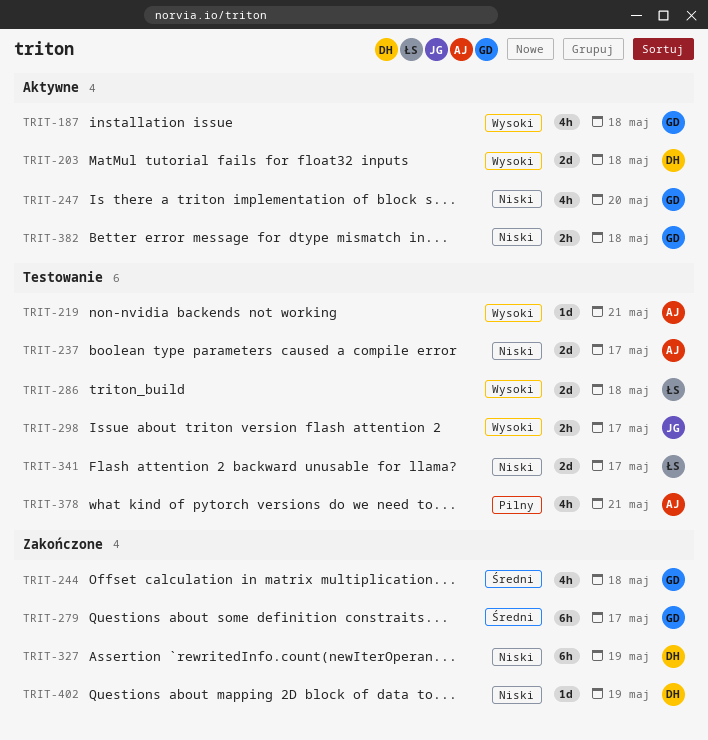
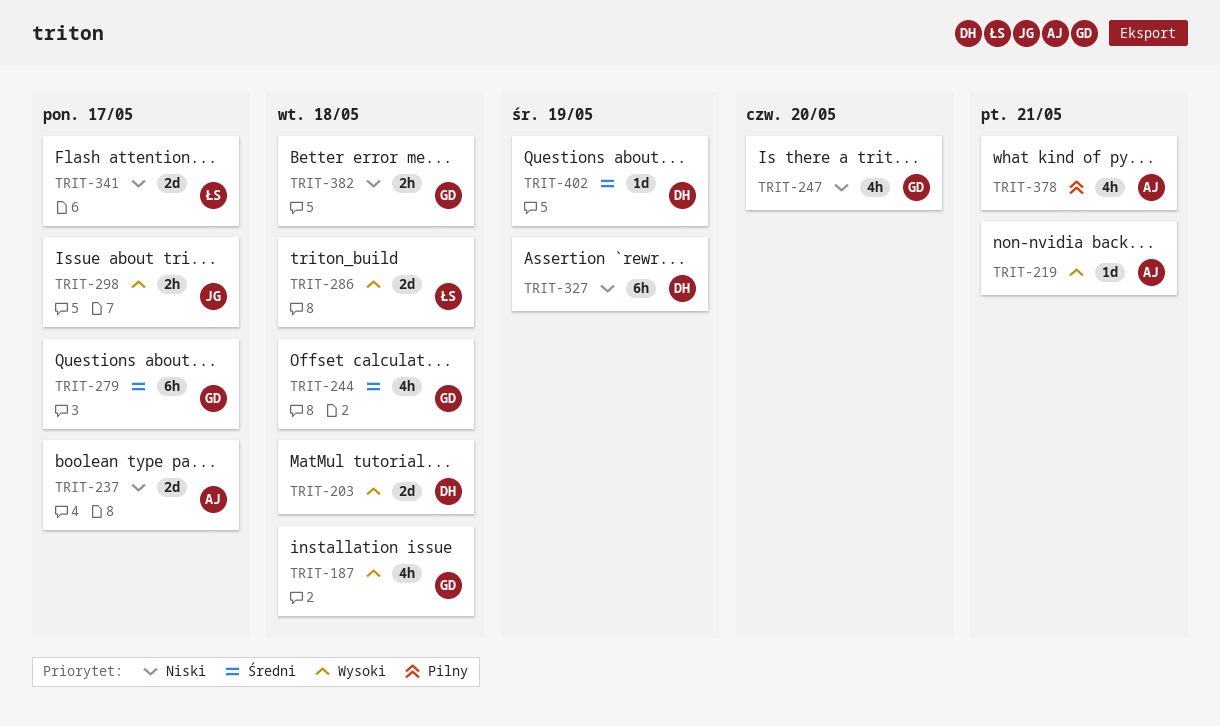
TRIT-402, priority: Niski -> Średni

